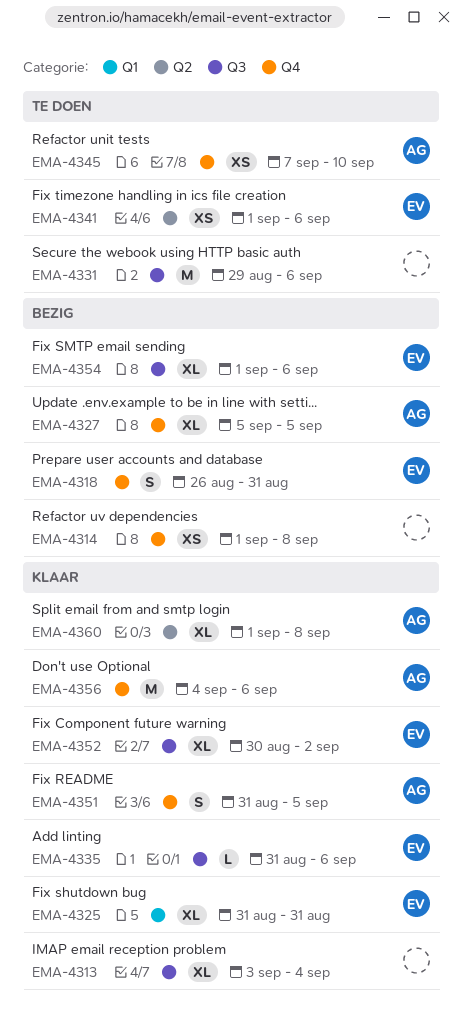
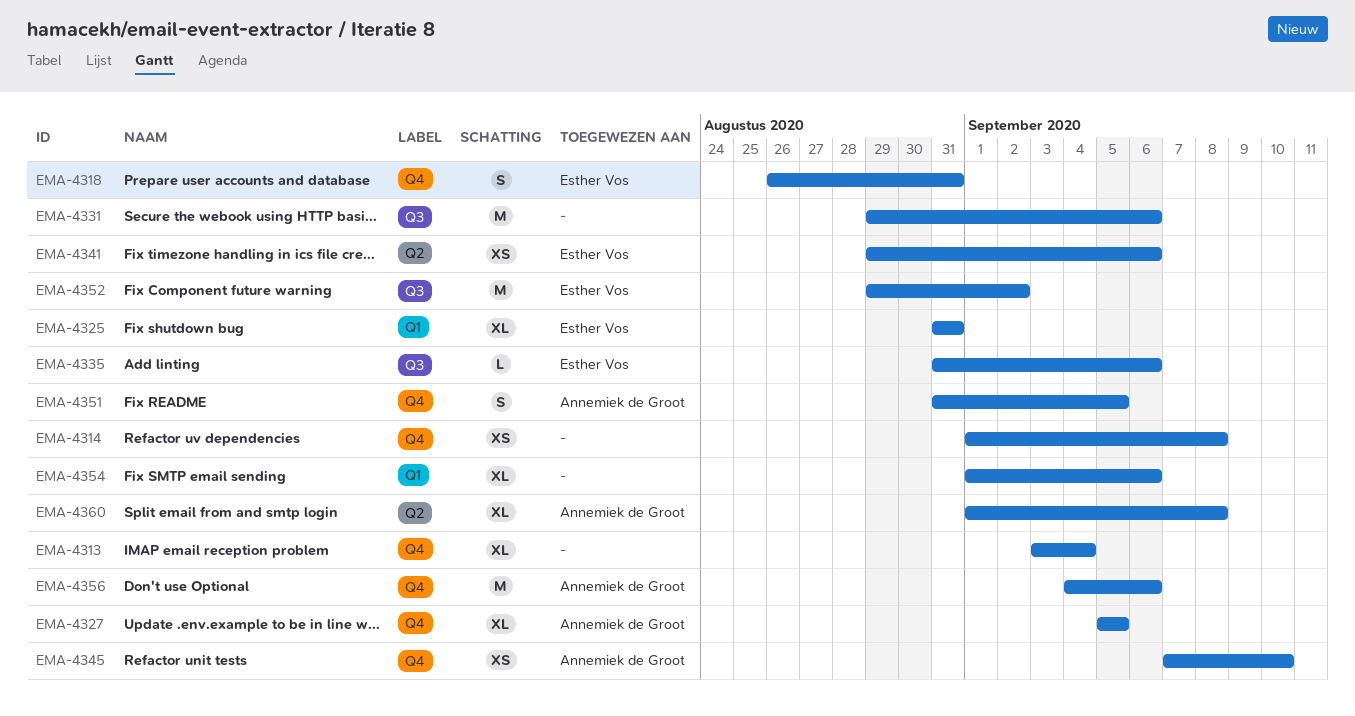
EMA-4313, label: Q3 -> Q4
EMA-4341, start: Sep 1 -> Aug 29
EMA-4352, estimate: XL -> M
EMA-4352, start: Aug 30 -> Aug 29
EMA-4354, owner: Esther Vos -> none
EMA-4354, label: Q3 -> Q1

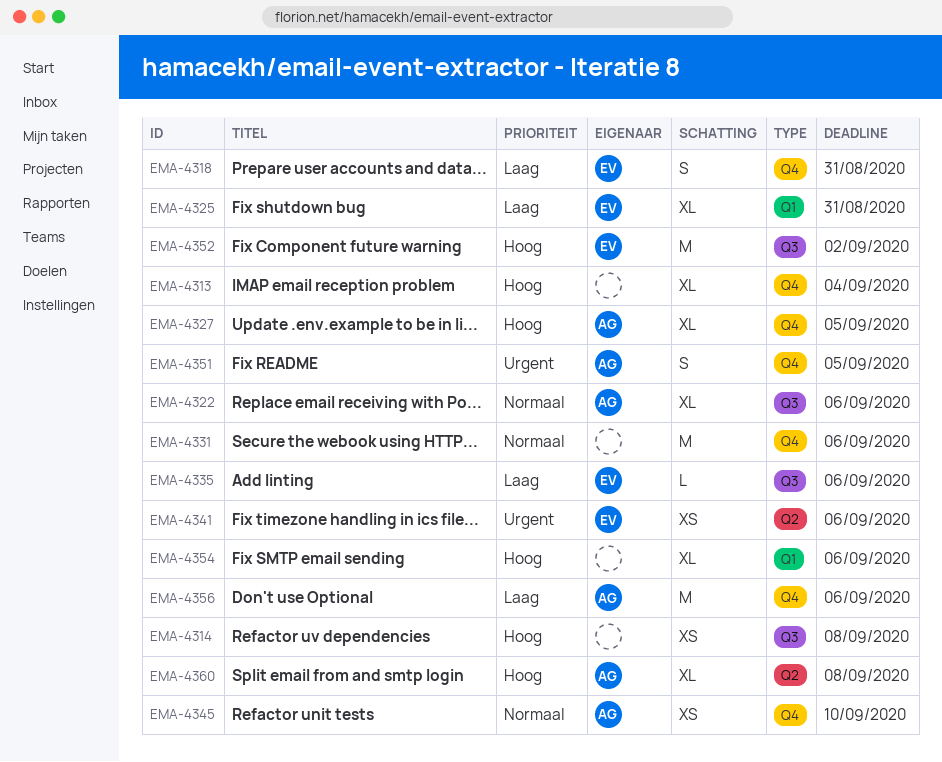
EMA-4314, label: Q4 -> Q3
EMA-4322: none -> present
EMA-4331, label: Q3 -> Q4

